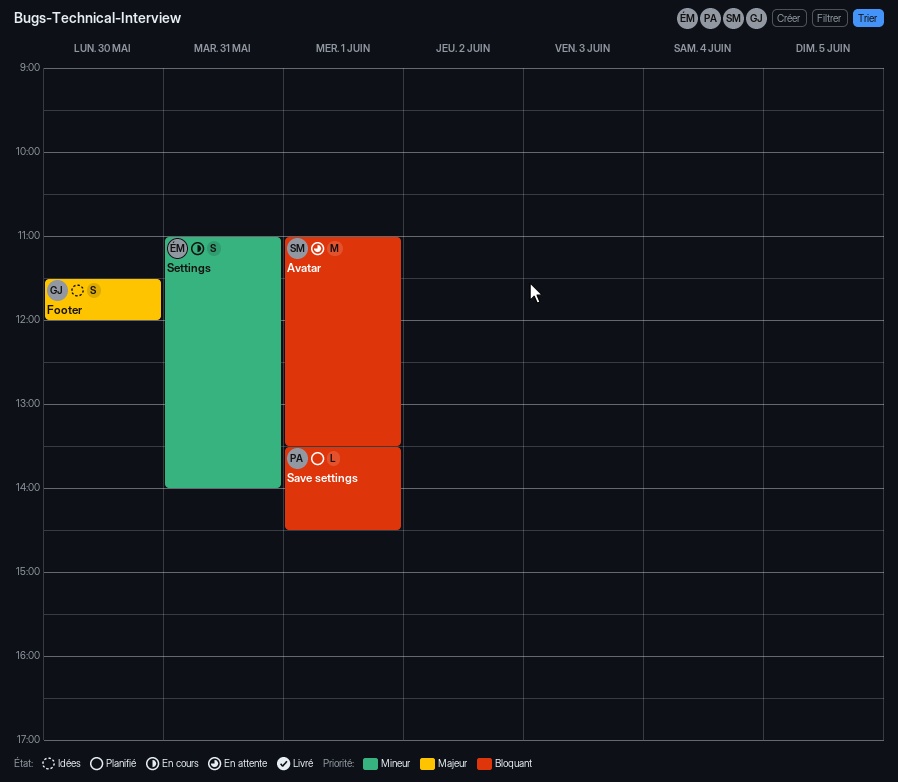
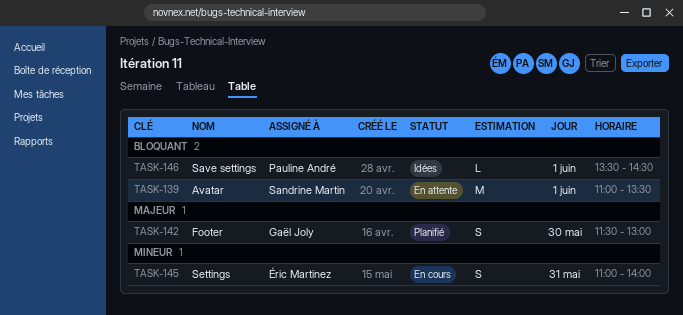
Footer, status: Idées -> Planifié
Footer, ends: 12:00 -> 13:00
Save settings, status: Planifié -> Idées

